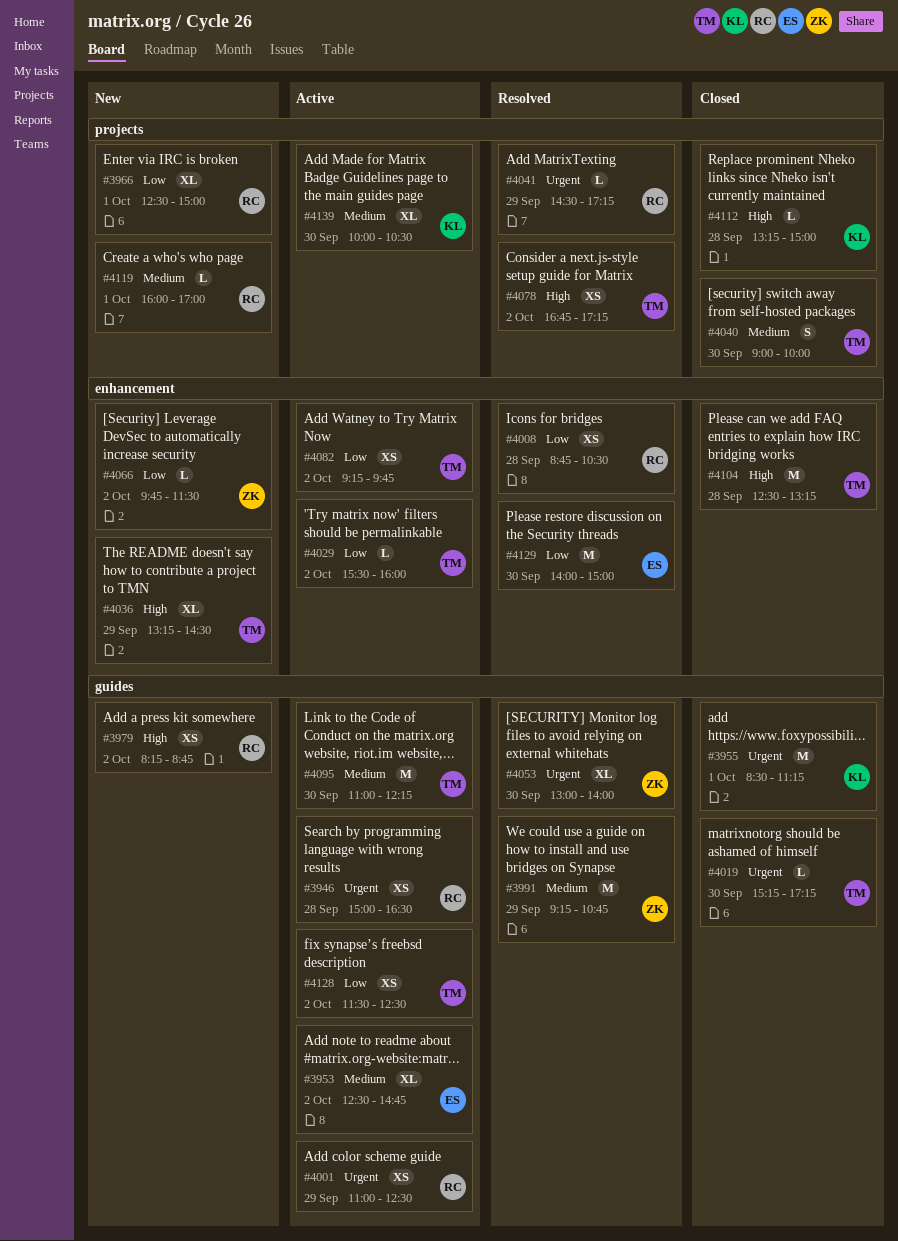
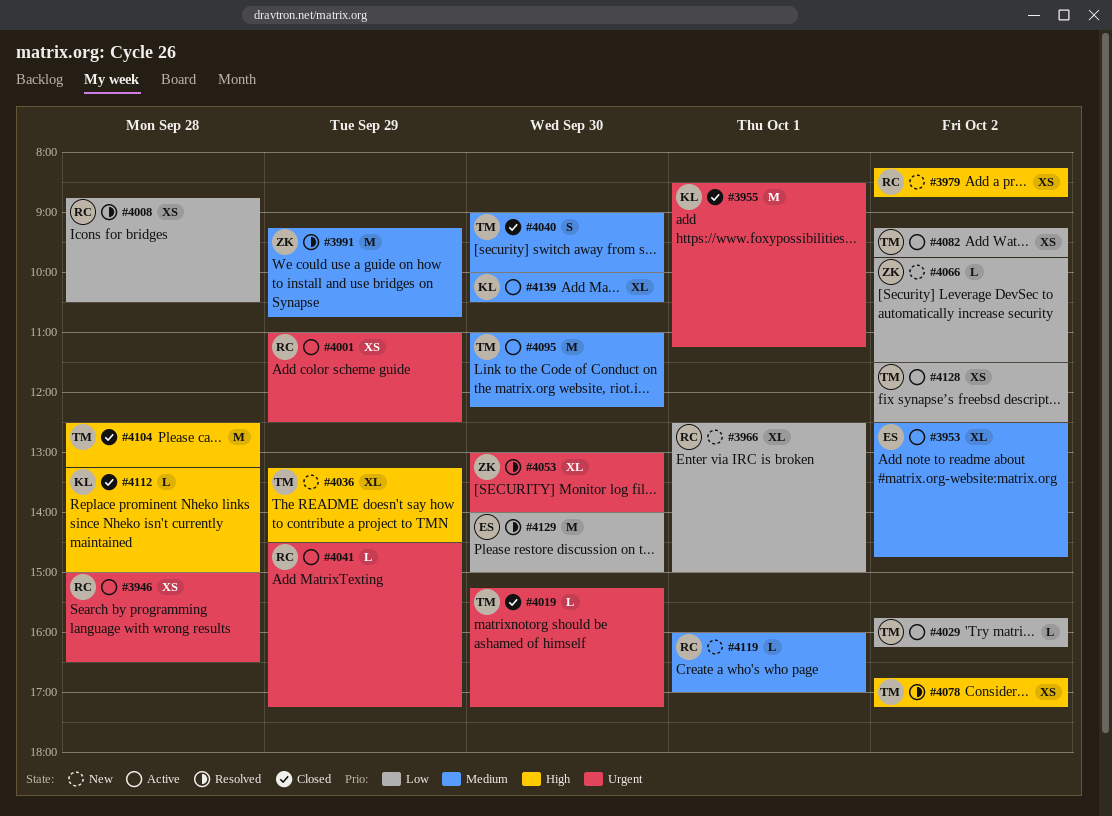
#4029, begins: 15:30 -> 15:45
#4029, ends: 16:00 -> 16:15
#4041, status: Resolved -> Active

